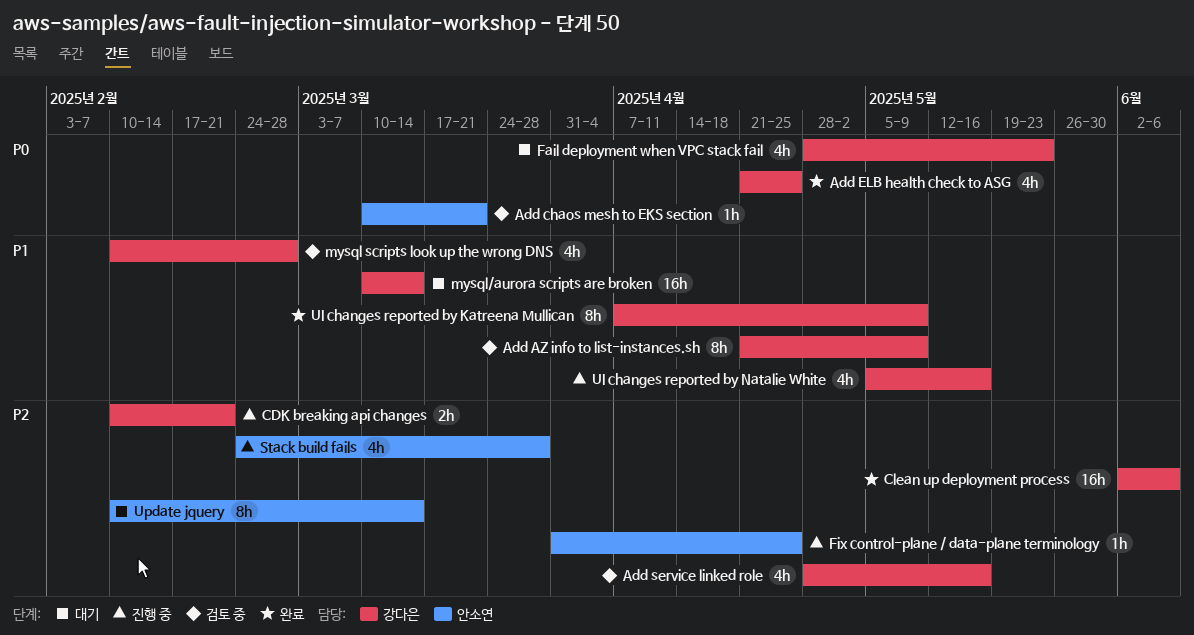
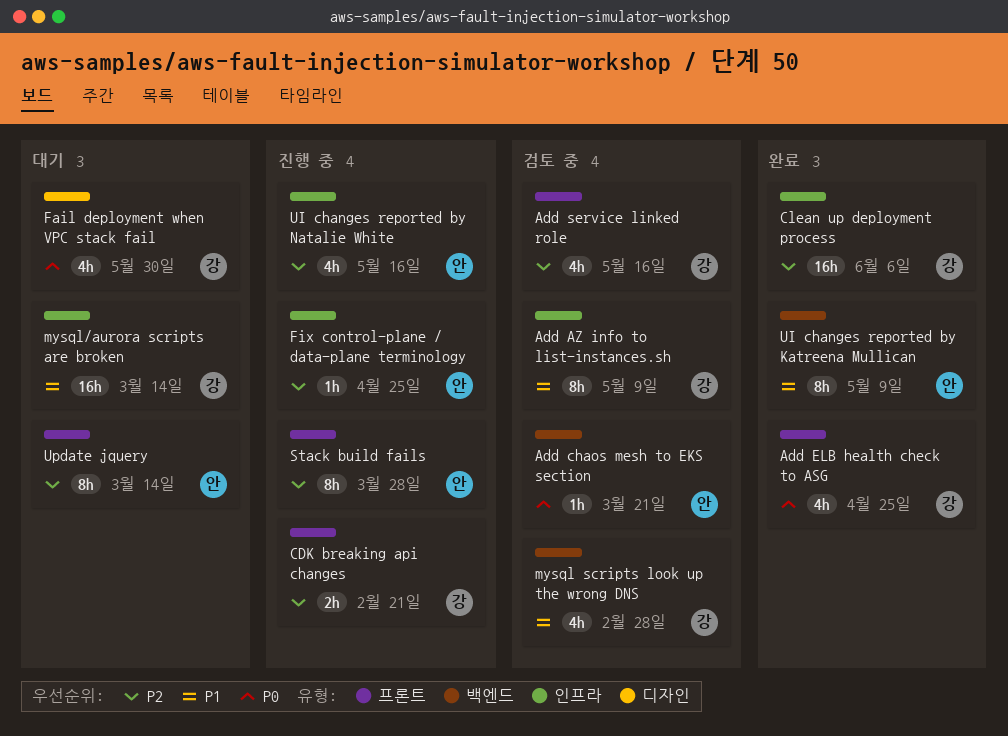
Fail deployment when VPC stack fail, due: May 23 -> May 30
Stack build fails, estimate: 4h -> 8h
UI changes reported by Katreena Mullican, owner: 강다은 -> 안소연
UI changes reported by Natalie White, owner: 강다은 -> 안소연
UI changes reported by Natalie White, priority: P1 -> P2

